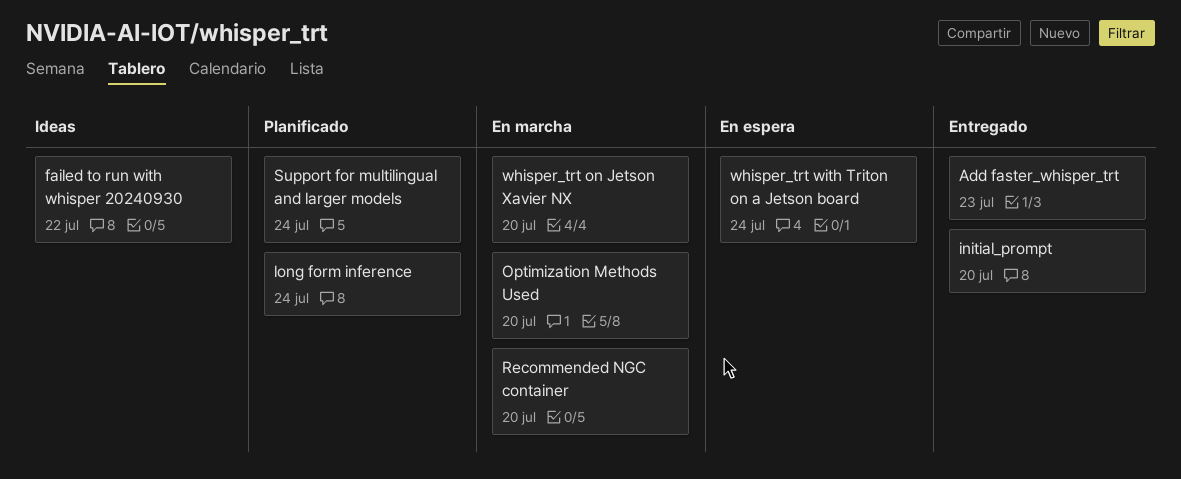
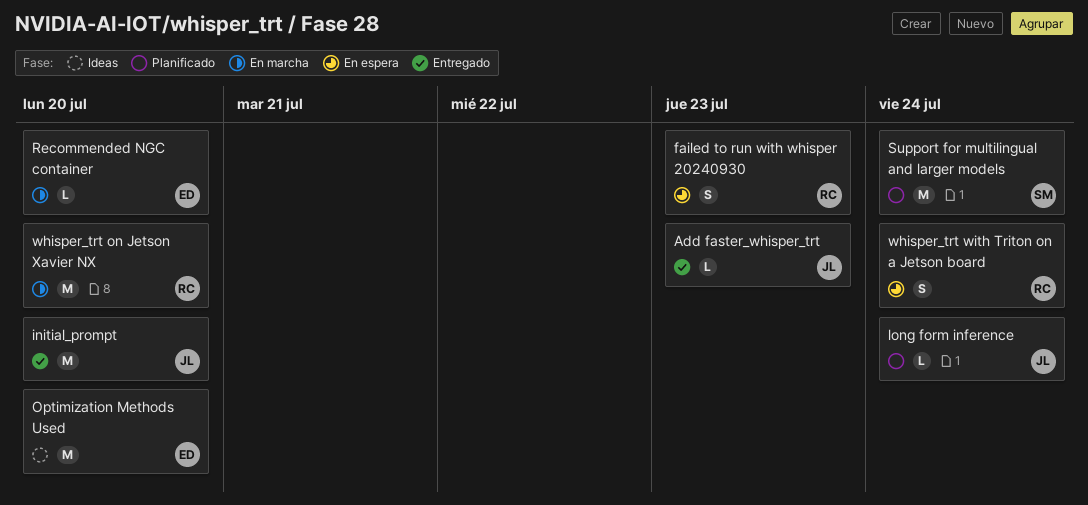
failed to run with whisper 20240930, status: Ideas -> En espera
failed to run with whisper 20240930, due: Jul 22 -> Jul 23
Optimization Methods Used, status: En marcha -> Ideas

